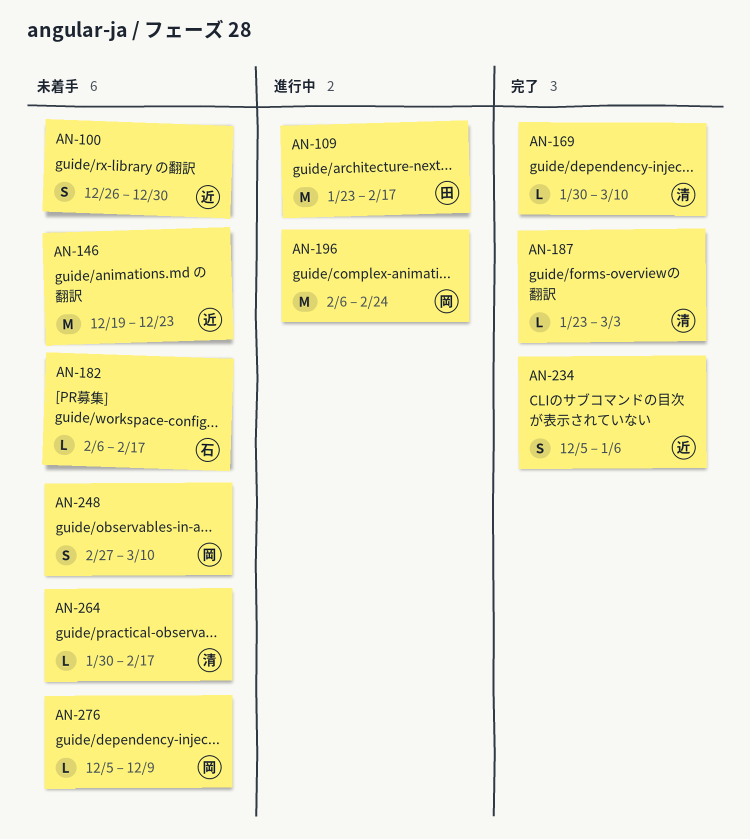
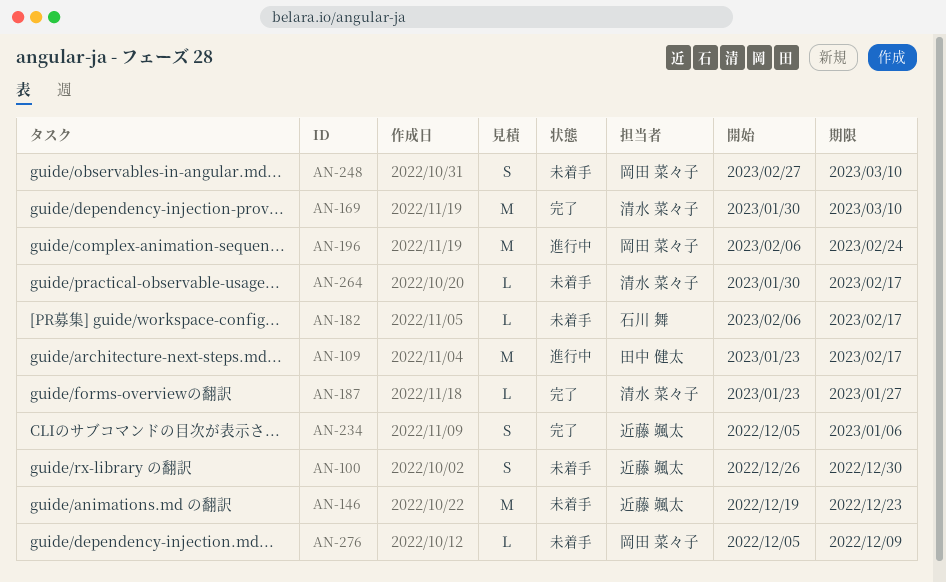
AN-169, estimate: L -> M
AN-187, due: Mar 3 -> Jan 27

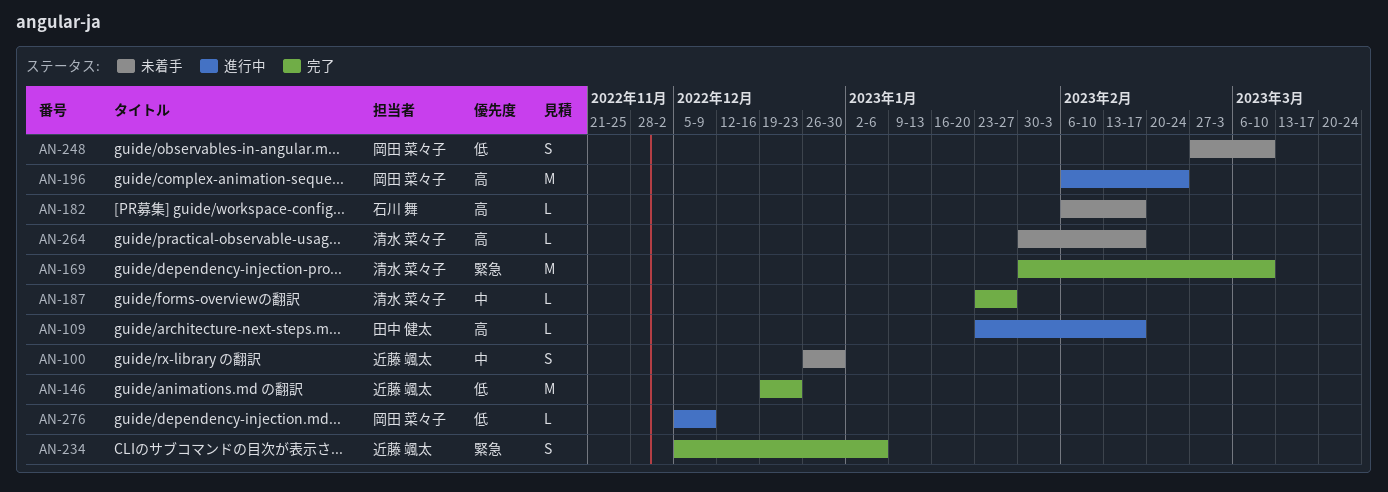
AN-109, estimate: M -> L
AN-146, status: 未着手 -> 完了
AN-276, status: 未着手 -> 進行中

